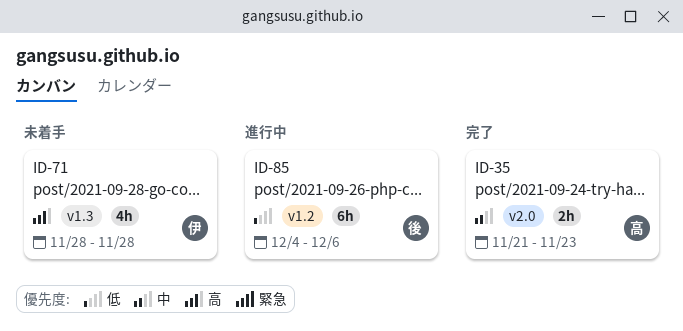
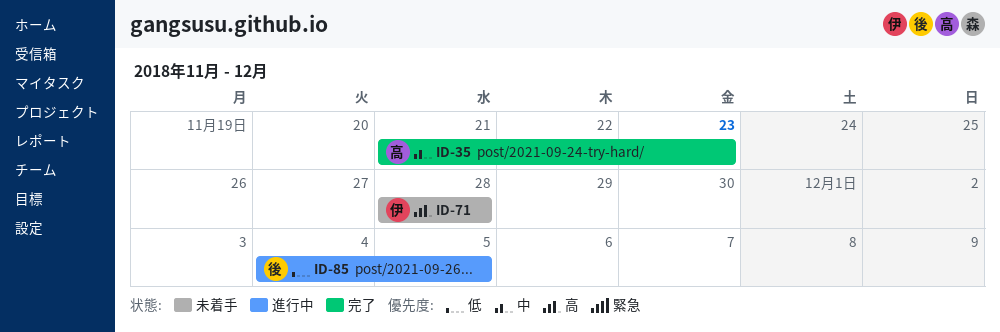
ID-85, due: Dec 6 -> Dec 5

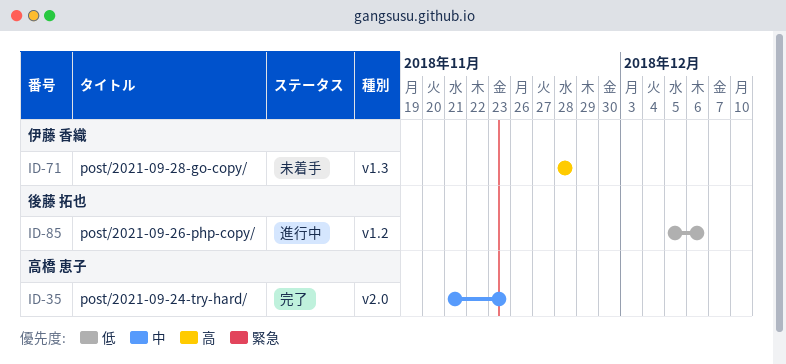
ID-85, start: Dec 4 -> Dec 5
ID-85, due: Dec 5 -> Dec 6

